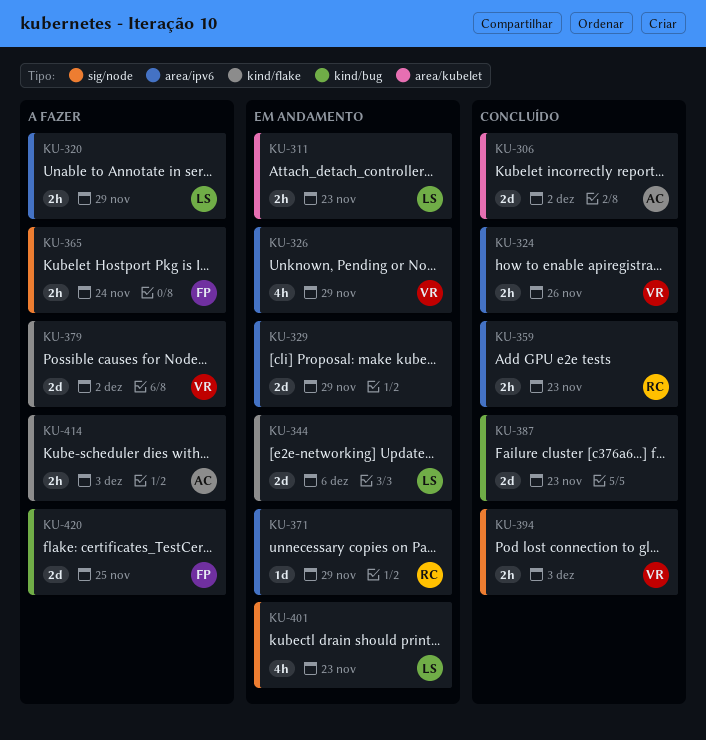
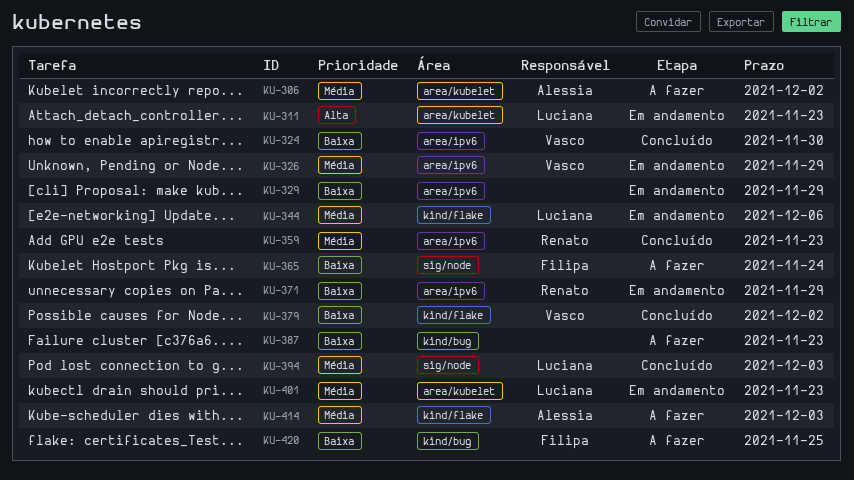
KU-306, status: Concluído -> A fazer
KU-320: present -> none
KU-324, due: Nov 26 -> Nov 30
KU-379, status: A fazer -> Concluído
KU-387, status: Concluído -> A fazer
KU-394, owner: Vasco -> Luciana
KU-401, label: sig/node -> area/kubelet

